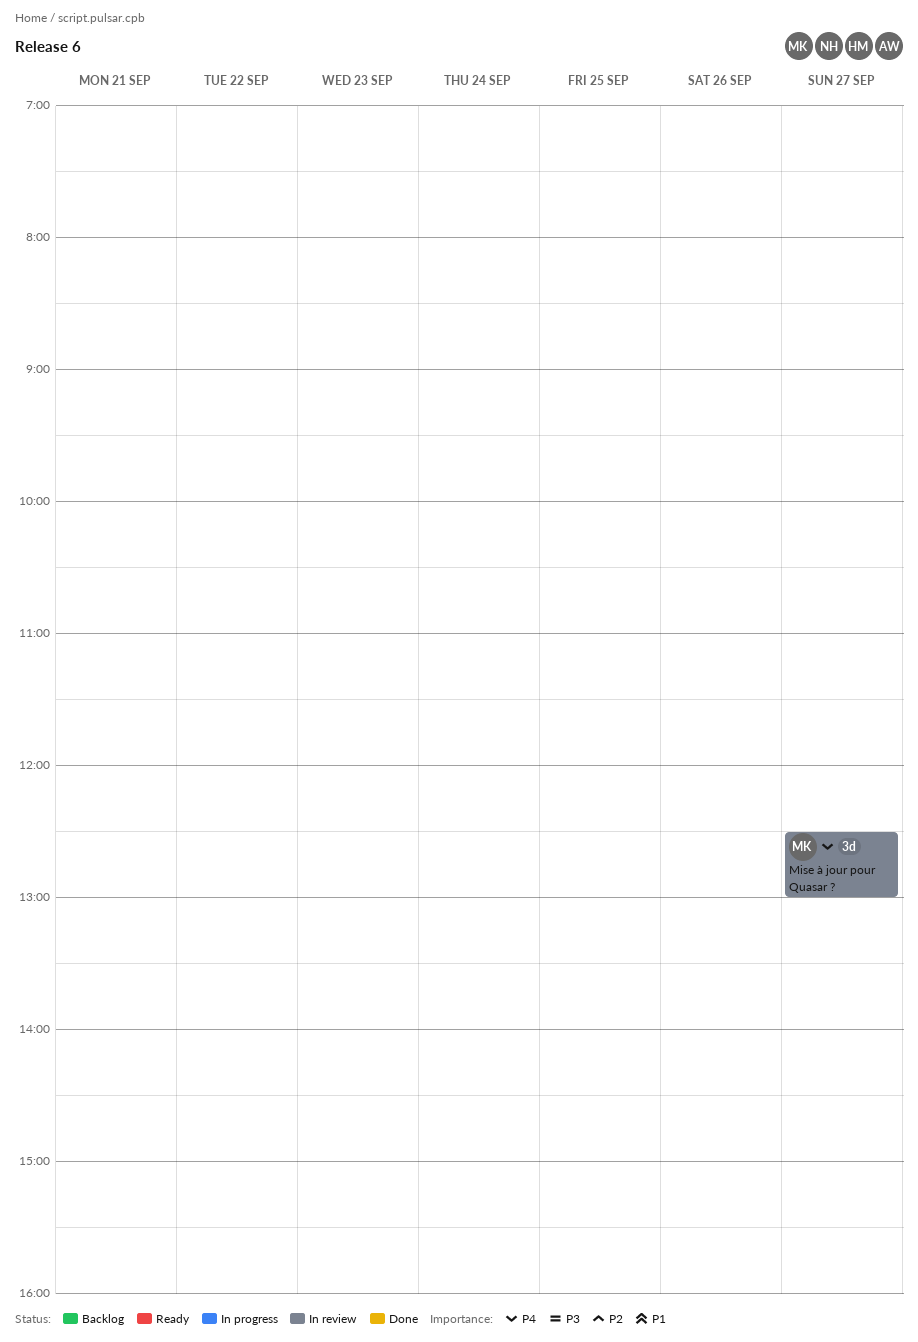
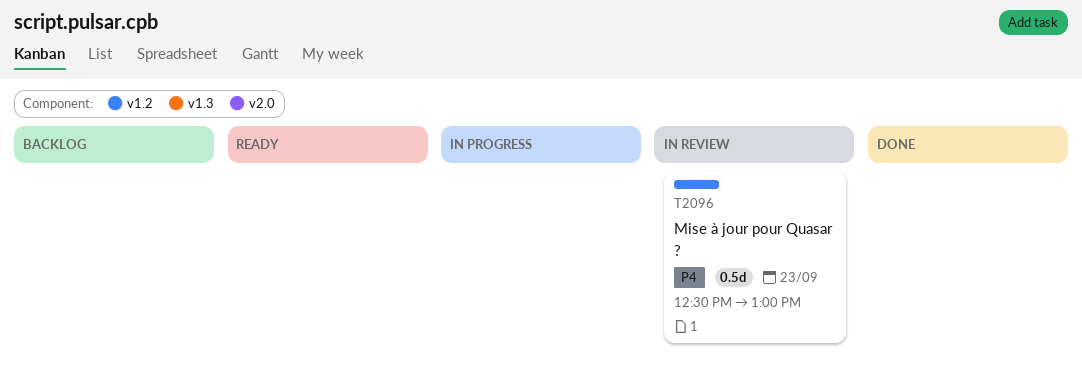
Mise à jour pour Quasar ?, estimate: 3d -> 0.5d
Mise à jour pour Quasar ?, day: Sep 27 -> Sep 23

